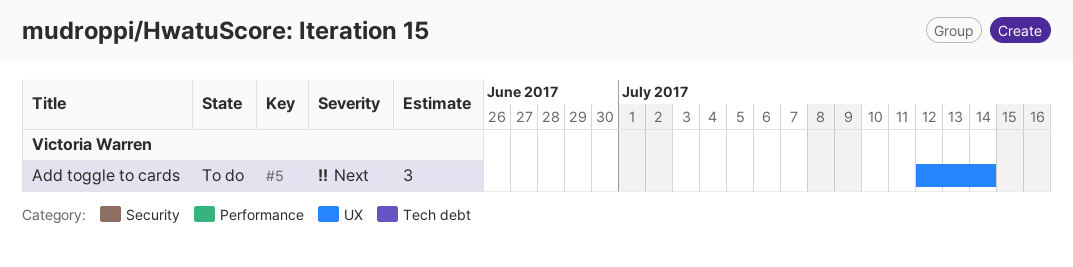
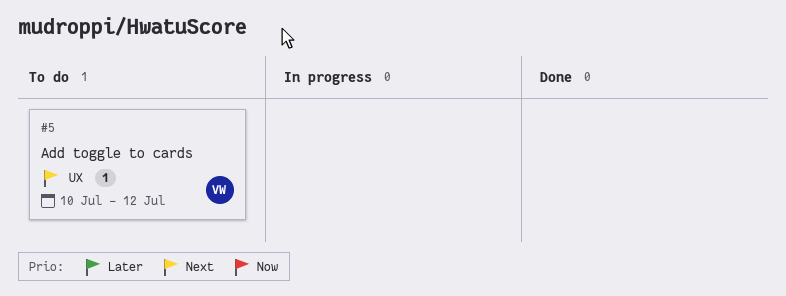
#5, estimate: 3 -> 1
#5, start: Jul 12 -> Jul 10
#5, due: Jul 14 -> Jul 12

